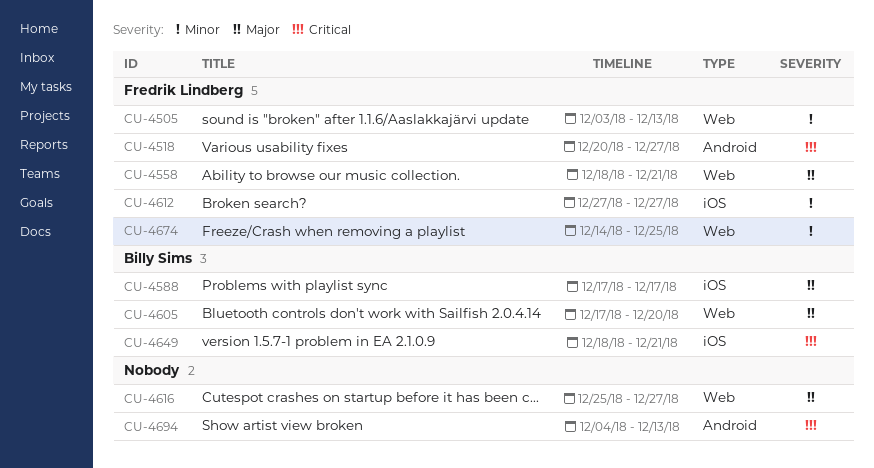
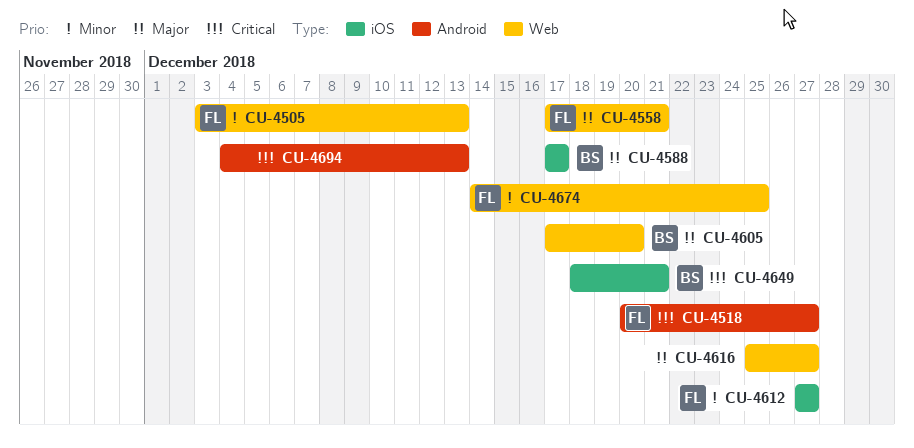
CU-4558, start: Dec 18 -> Dec 17

